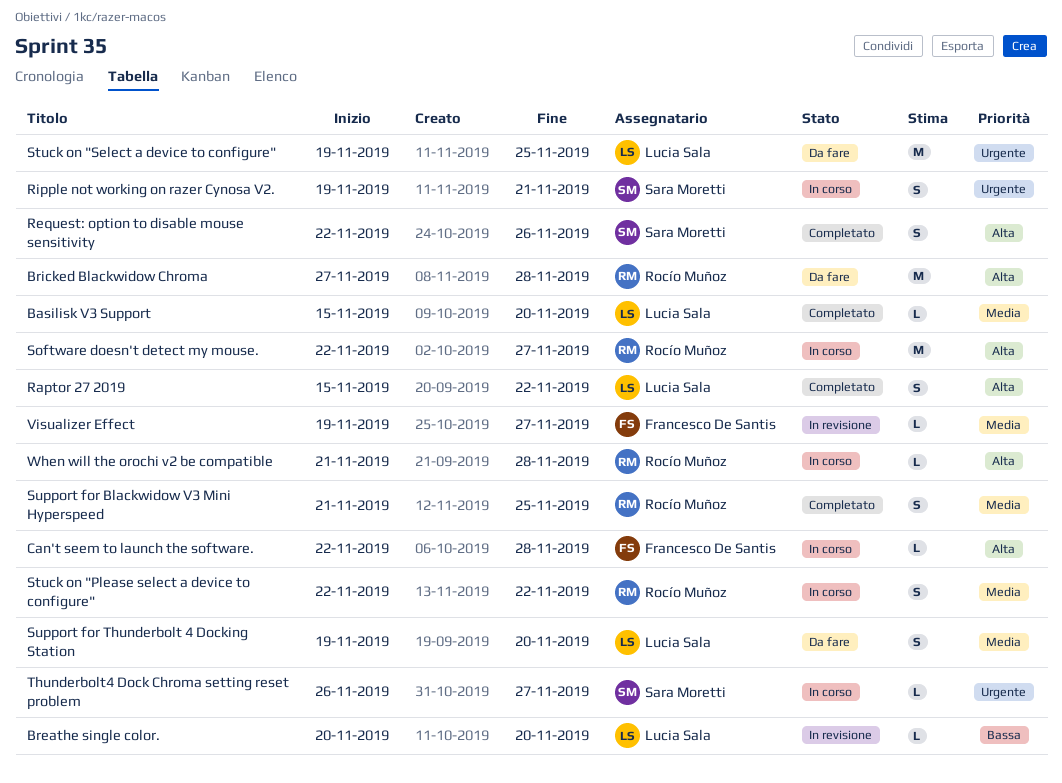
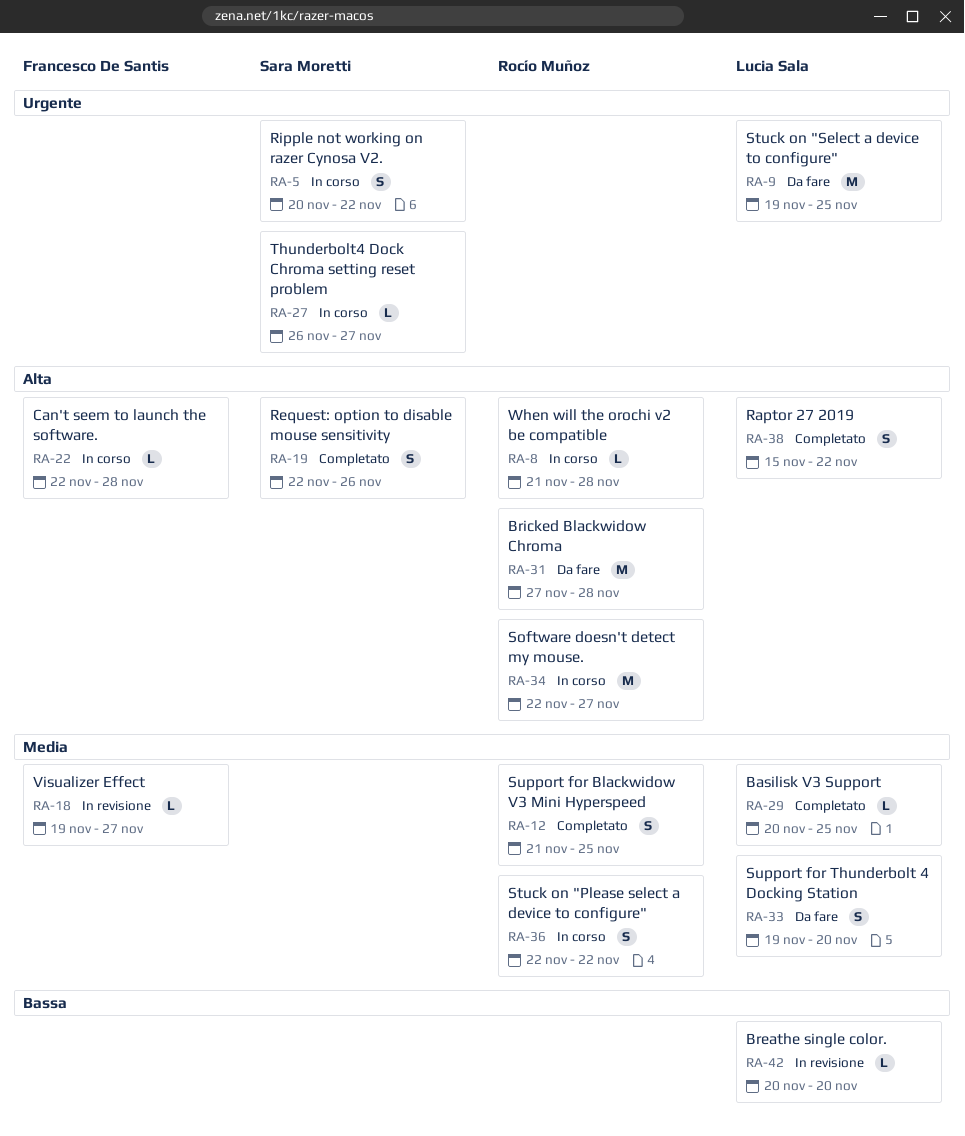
Basilisk V3 Support, start: Nov 15 -> Nov 20
Basilisk V3 Support, due: Nov 20 -> Nov 25
Ripple not working on razer Cynosa V2., start: Nov 19 -> Nov 20
Ripple not working on razer Cynosa V2., due: Nov 21 -> Nov 22

